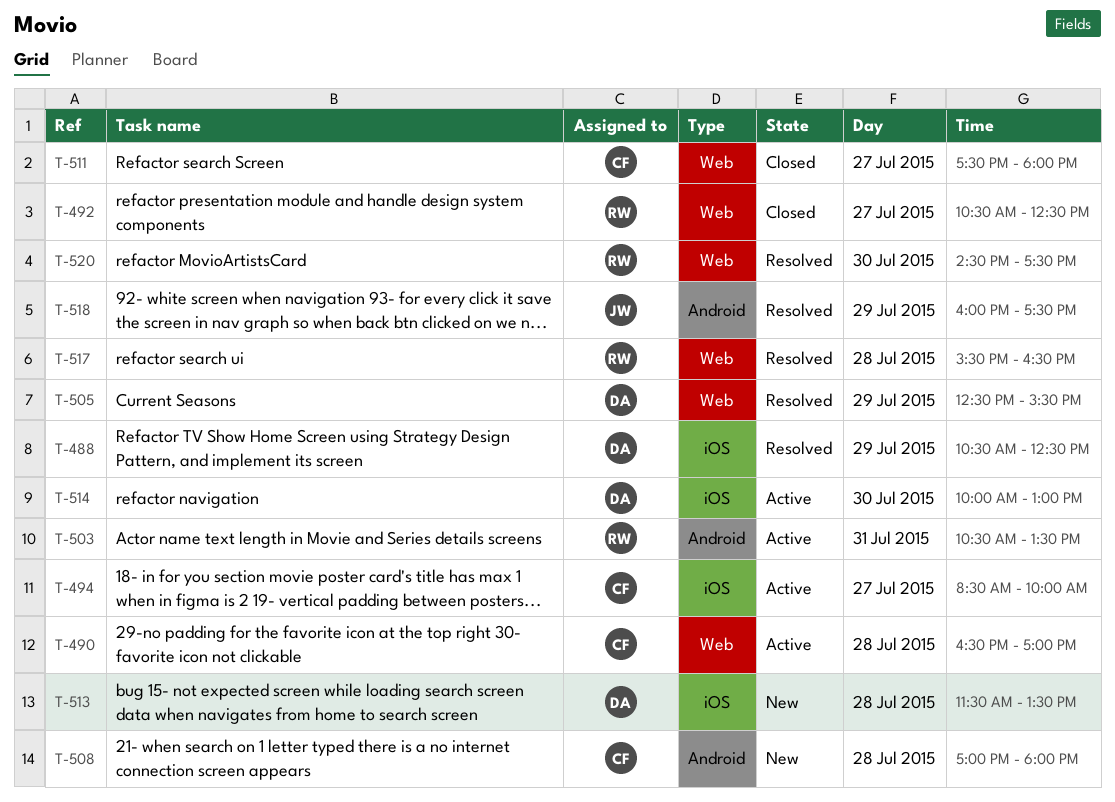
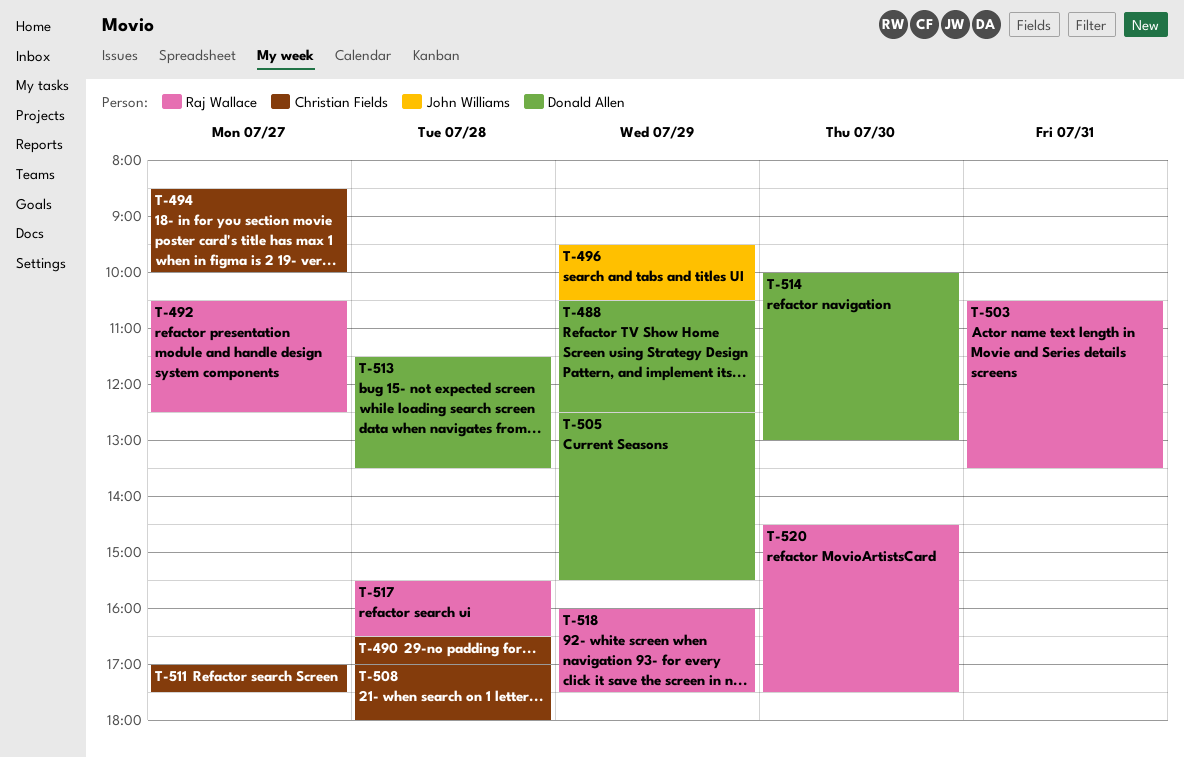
T-496: none -> present
T-511, begins: 17:30 -> 17:00
T-511, ends: 18:00 -> 17:30
T-518, owner: John Williams -> Raj Wallace

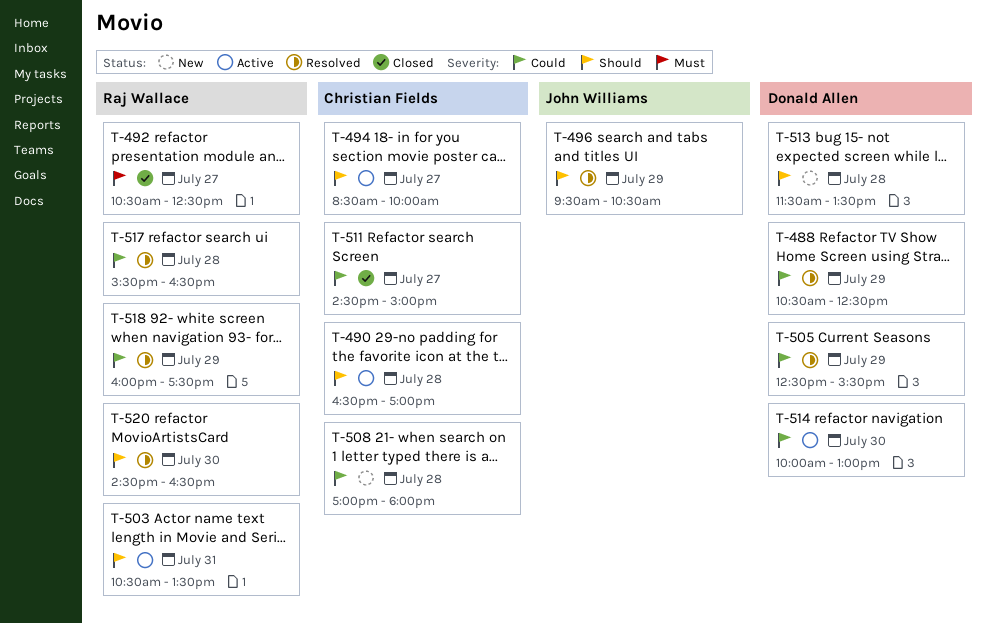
T-511, begins: 17:00 -> 14:30
T-511, ends: 17:30 -> 15:00
T-520, ends: 17:30 -> 16:30

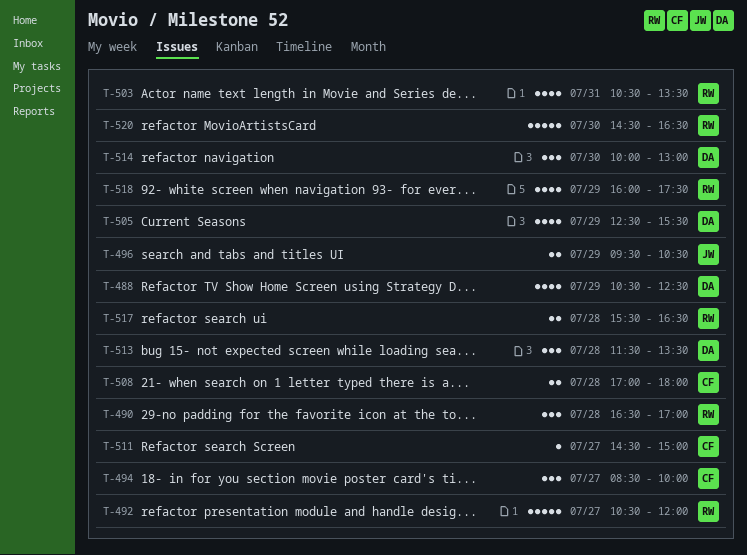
T-490, owner: Christian Fields -> Raj Wallace
T-492, ends: 12:30 -> 12:00

